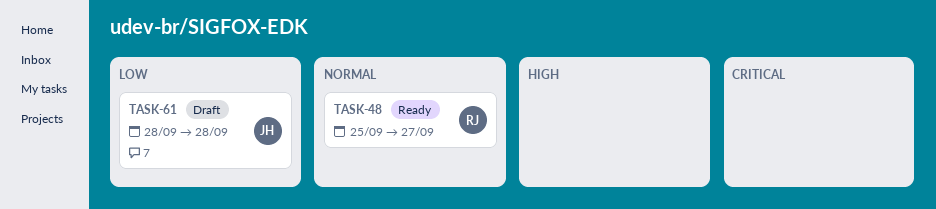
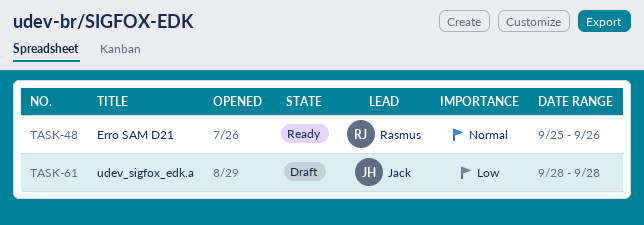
TASK-48, due: Sep 27 -> Sep 26

